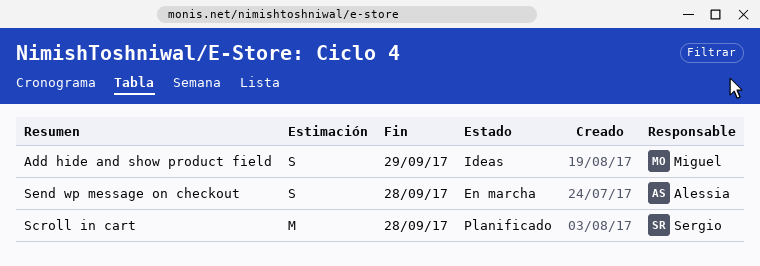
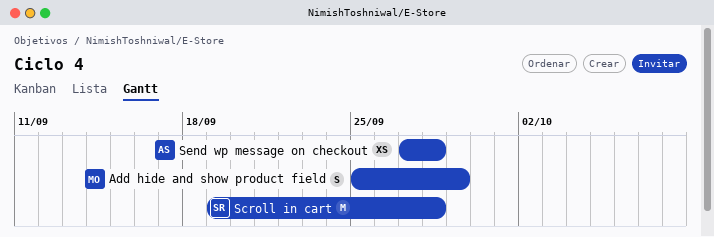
Send wp message on checkout, estimate: S -> XS

